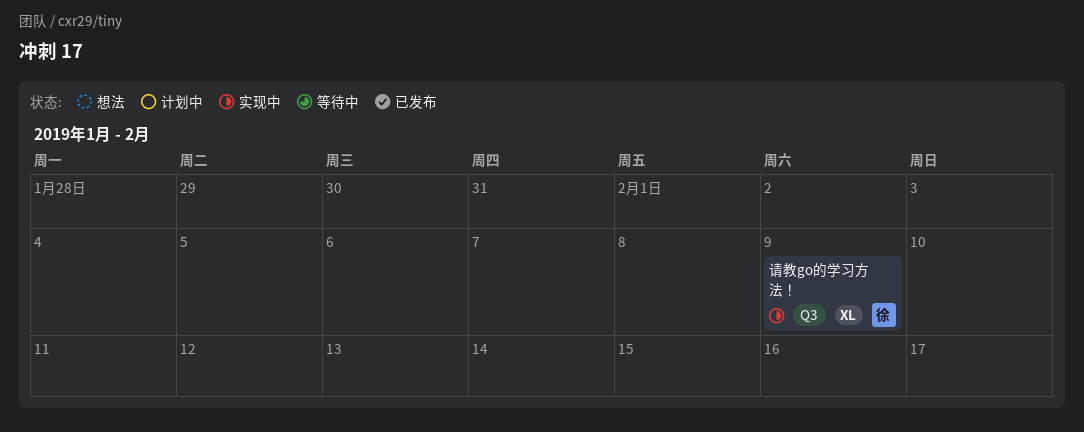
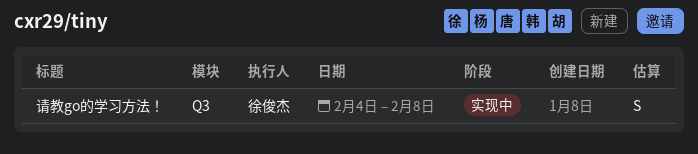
请教go的学习方法！, estimate: XL -> S
请教go的学习方法！, due: Feb 9 -> Feb 8

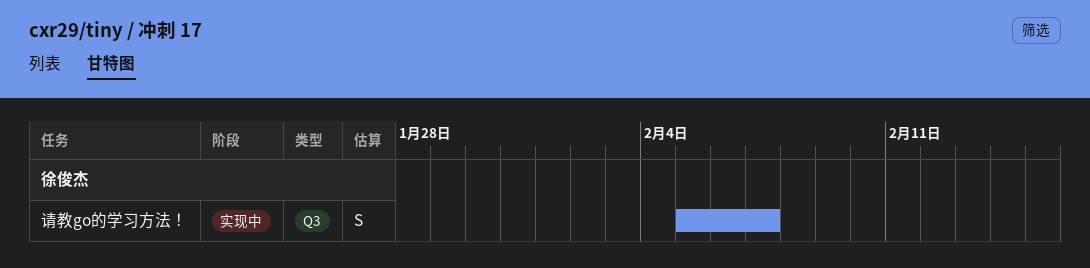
请教go的学习方法！, start: Feb 4 -> Feb 5
请教go的学习方法！, due: Feb 8 -> Feb 7

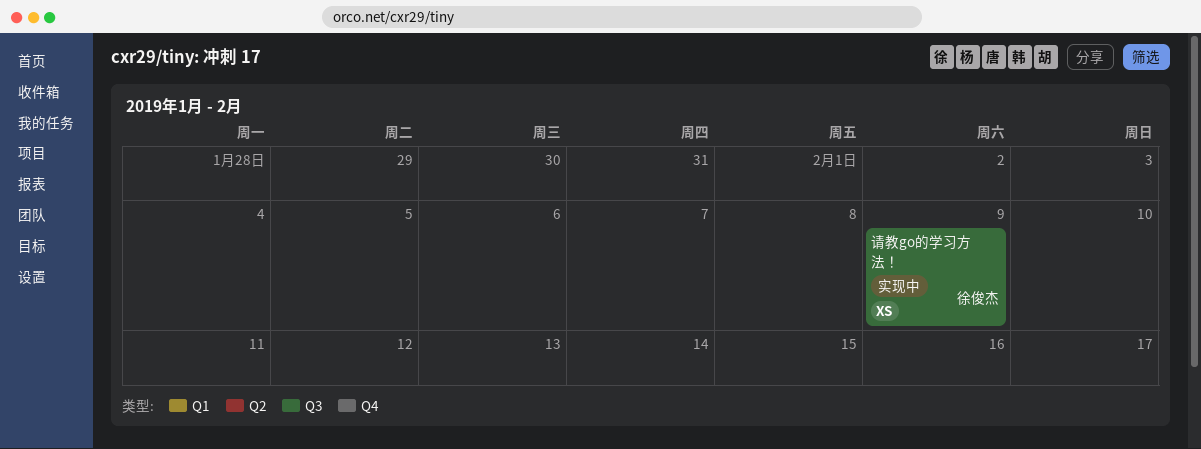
请教go的学习方法！, estimate: S -> XS
请教go的学习方法！, due: Feb 7 -> Feb 9

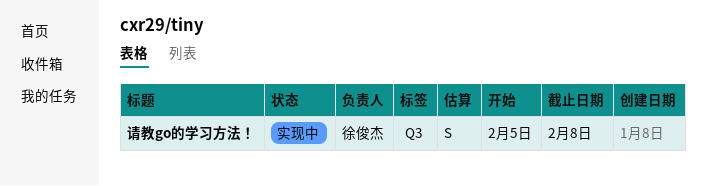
请教go的学习方法！, estimate: XS -> S
请教go的学习方法！, due: Feb 9 -> Feb 8

